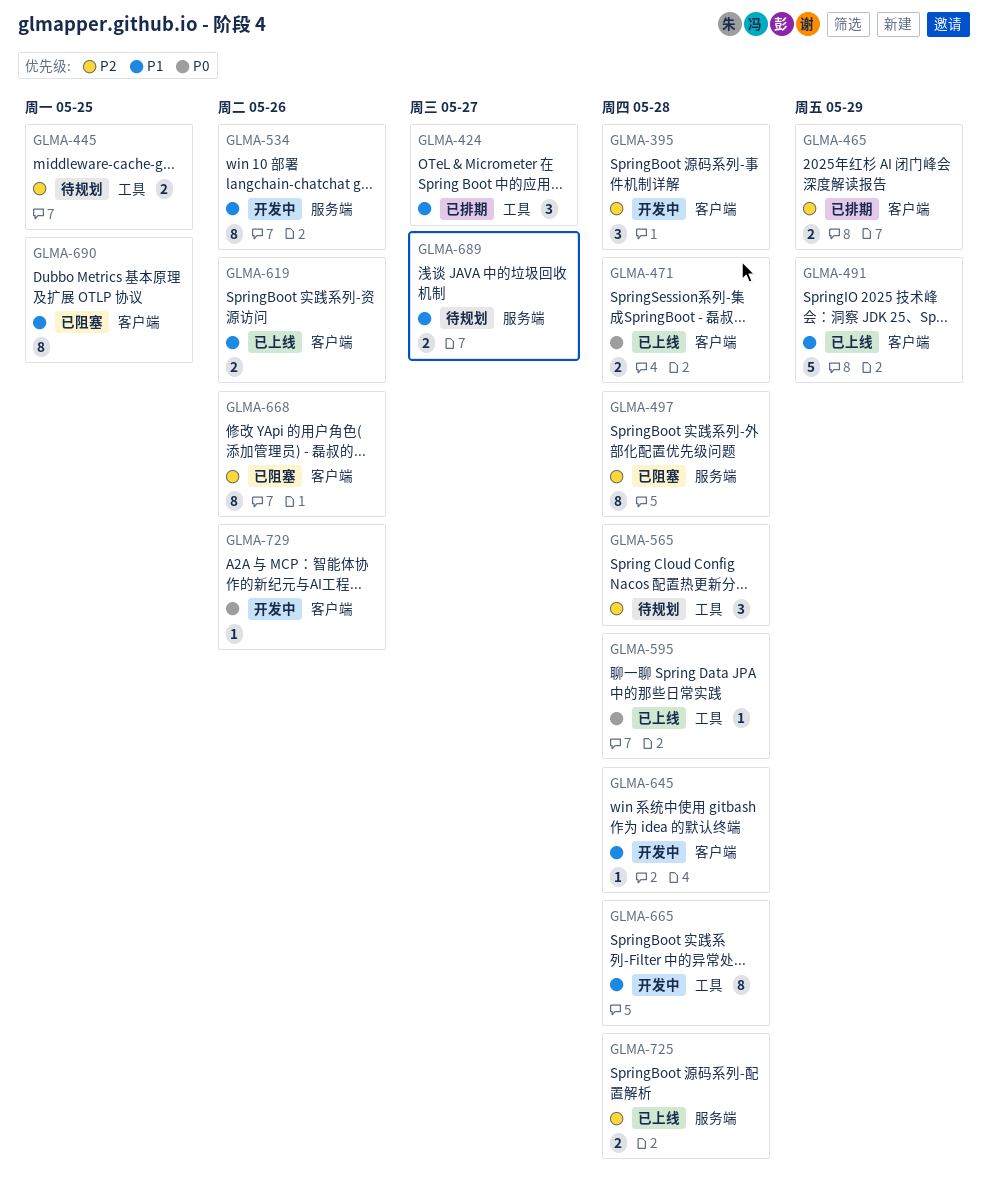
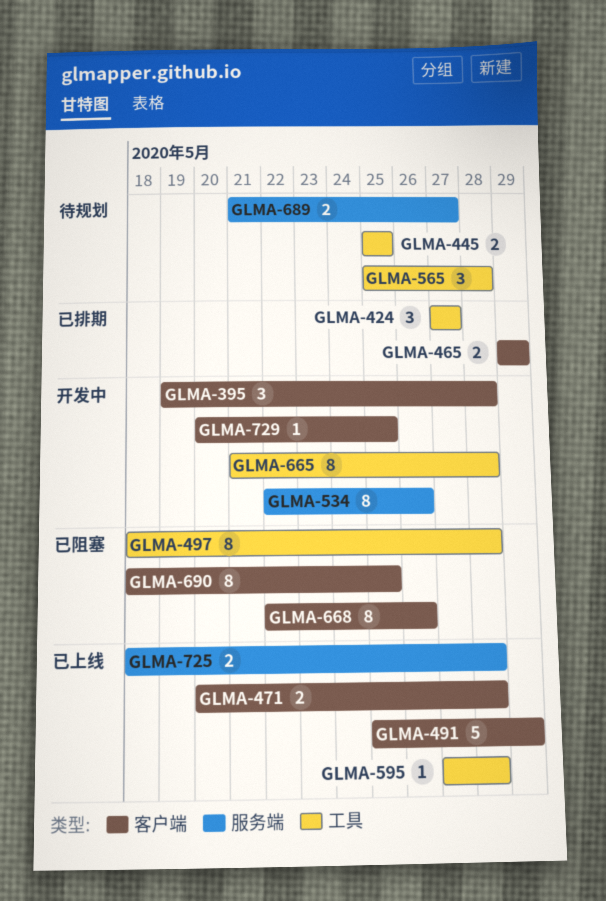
GLMA-497, label: 服务端 -> 工具
GLMA-619: present -> none
GLMA-645: present -> none
GLMA-729, due: May 26 -> May 25

